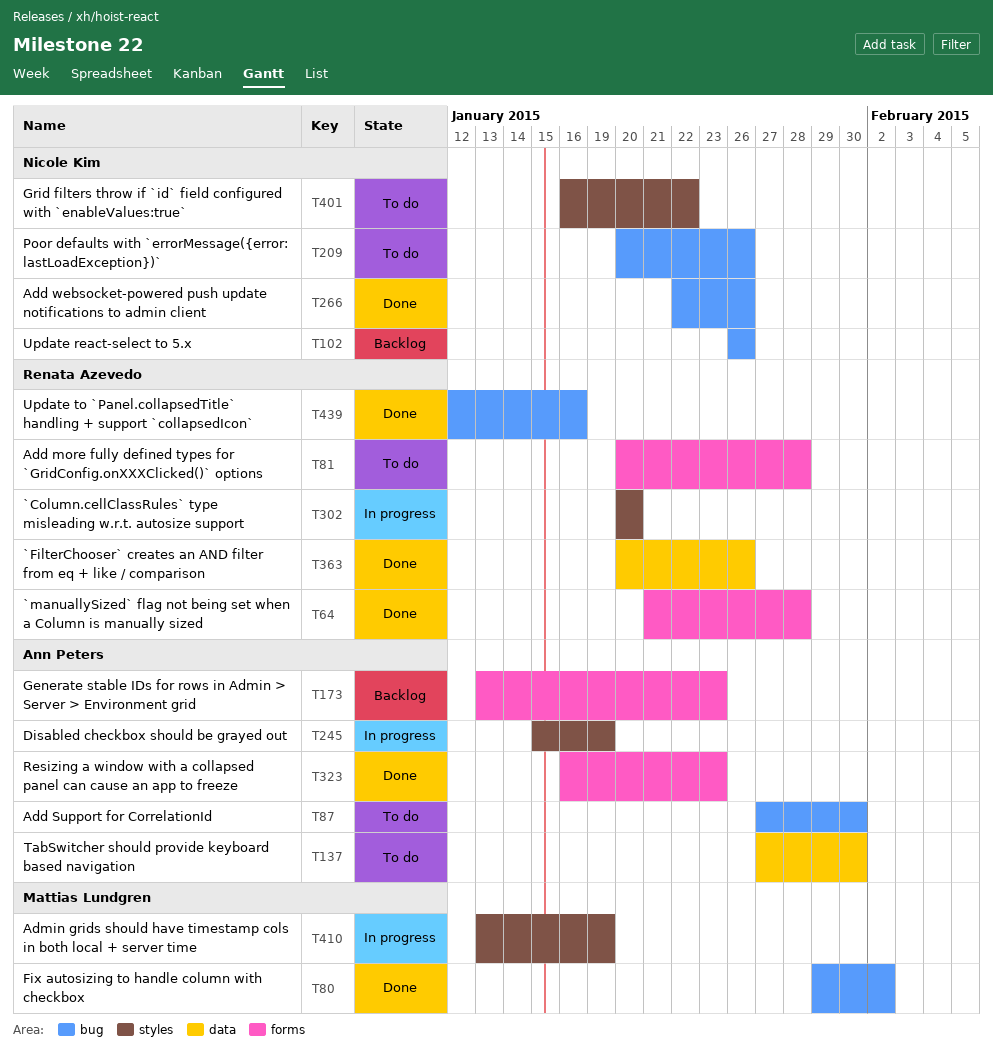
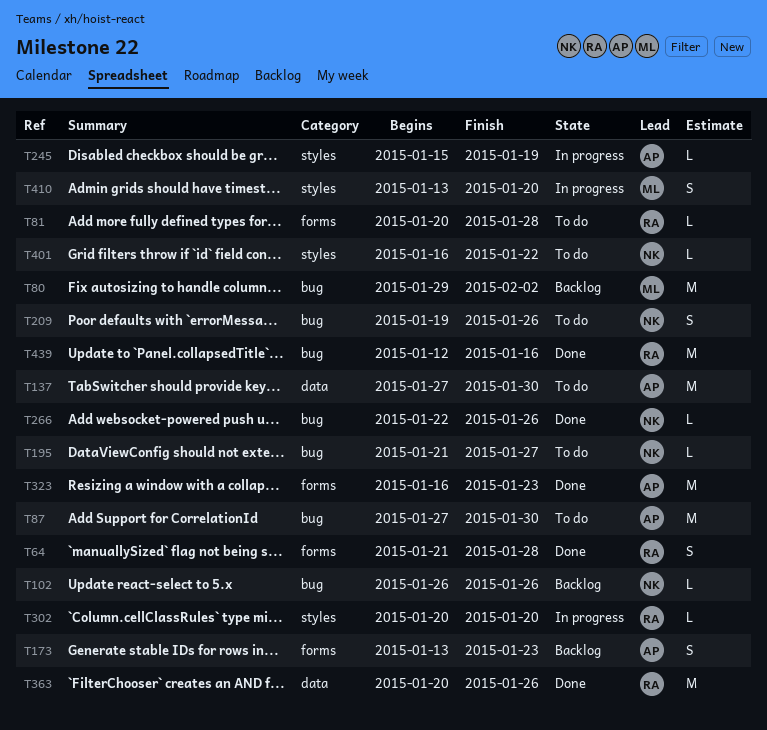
T80, status: Done -> Backlog
T195: none -> present
T209, start: Jan 20 -> Jan 19
T410, due: Jan 19 -> Jan 20

